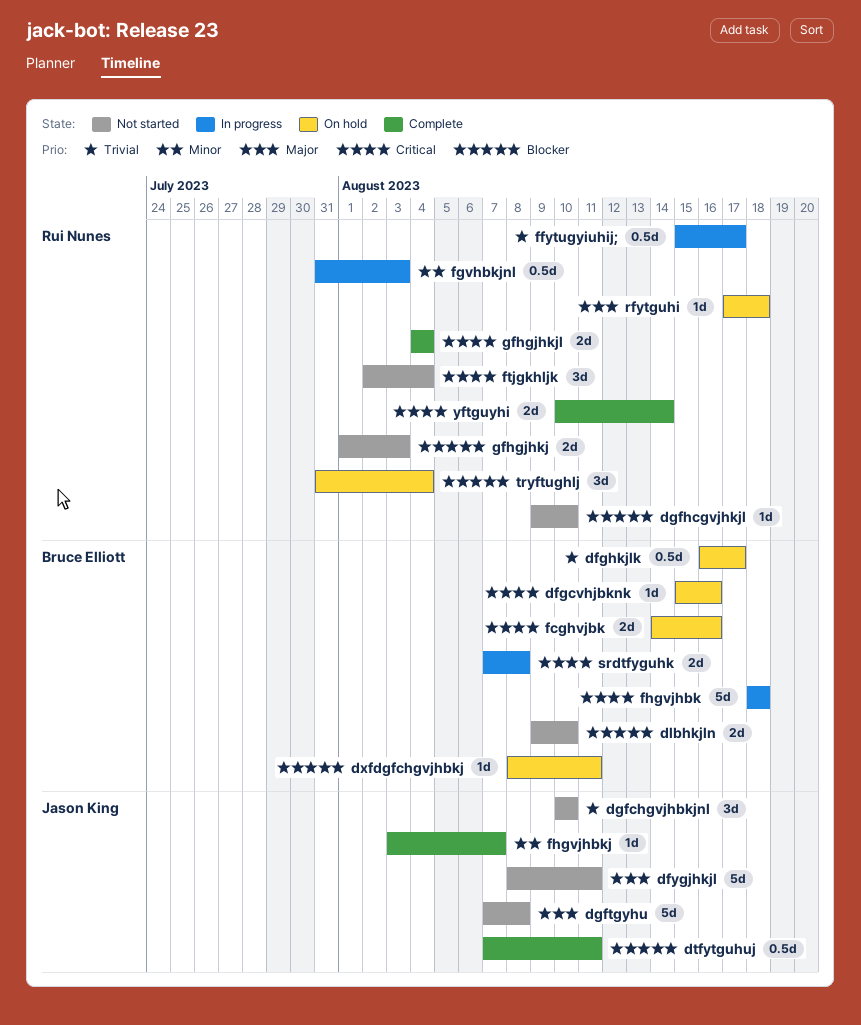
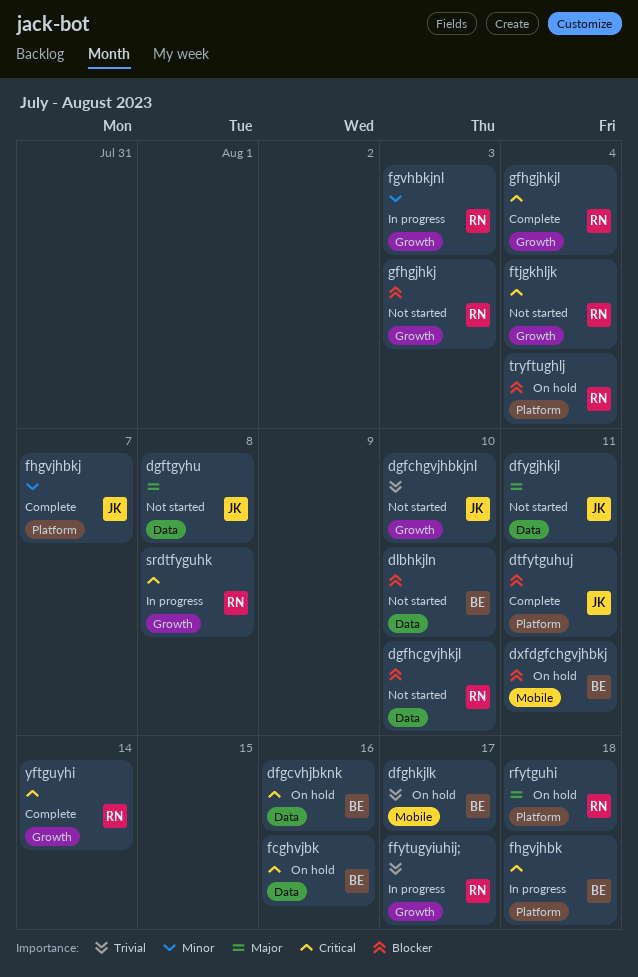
srdtfyguhk, owner: Bruce Elliott -> Rui Nunes

